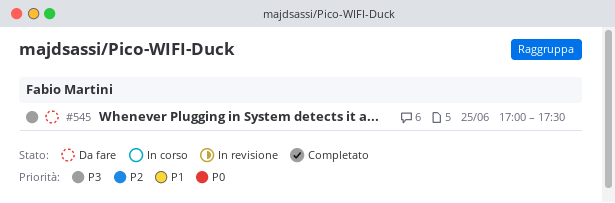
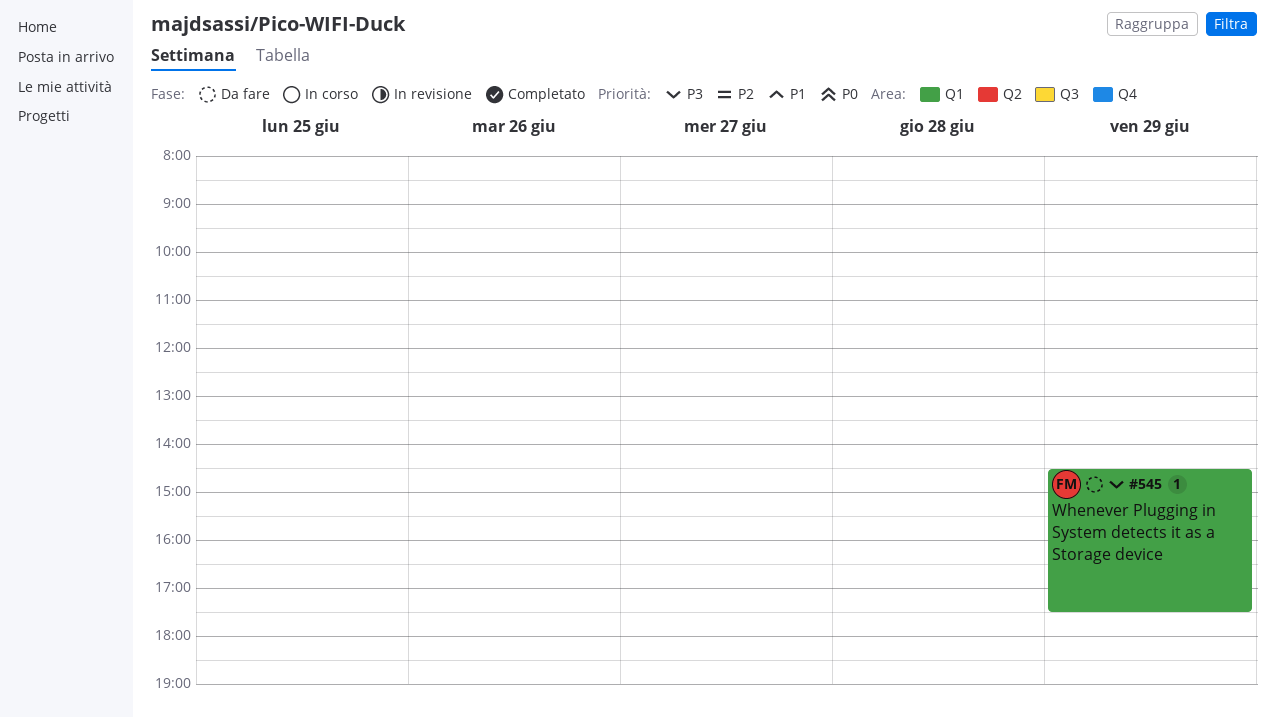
#545, day: Jun 25 -> Jun 29
#545, begins: 17:00 -> 14:30

